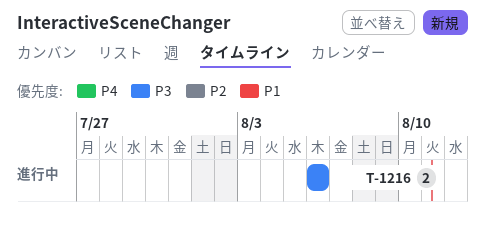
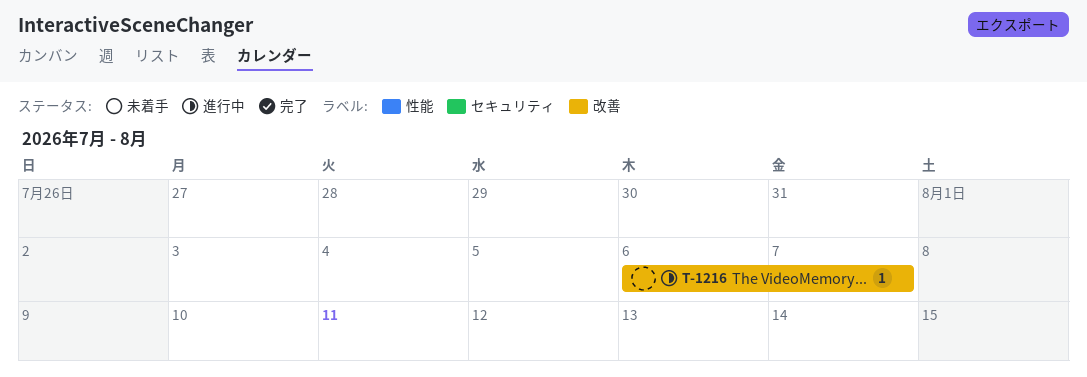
T-1216, estimate: 2 -> 1
T-1216, due: Aug 6 -> Aug 7

